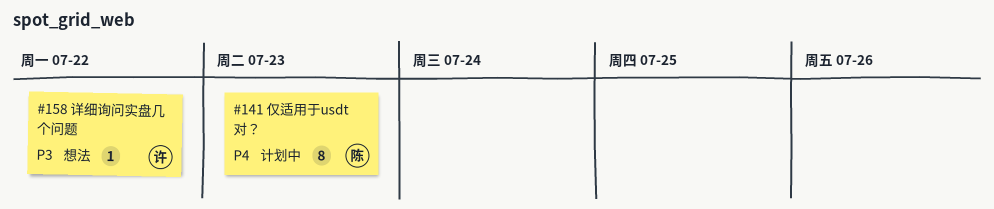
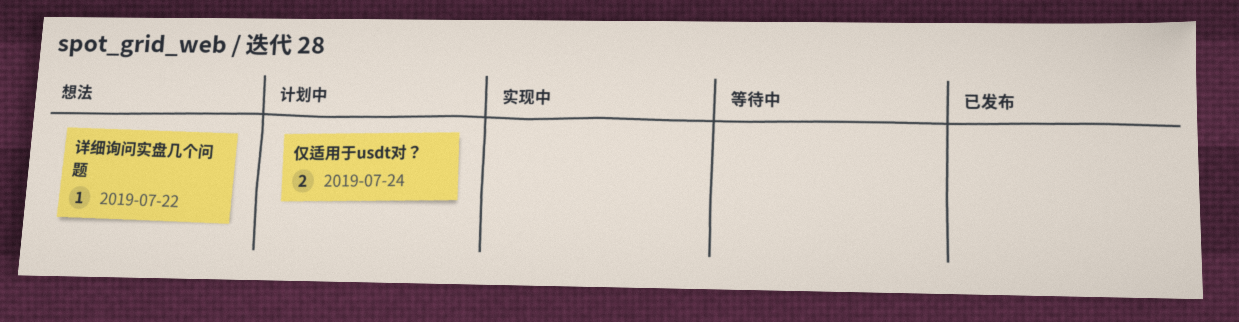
仅适用于usdt对？, estimate: 8 -> 2
仅适用于usdt对？, due: Jul 23 -> Jul 24

